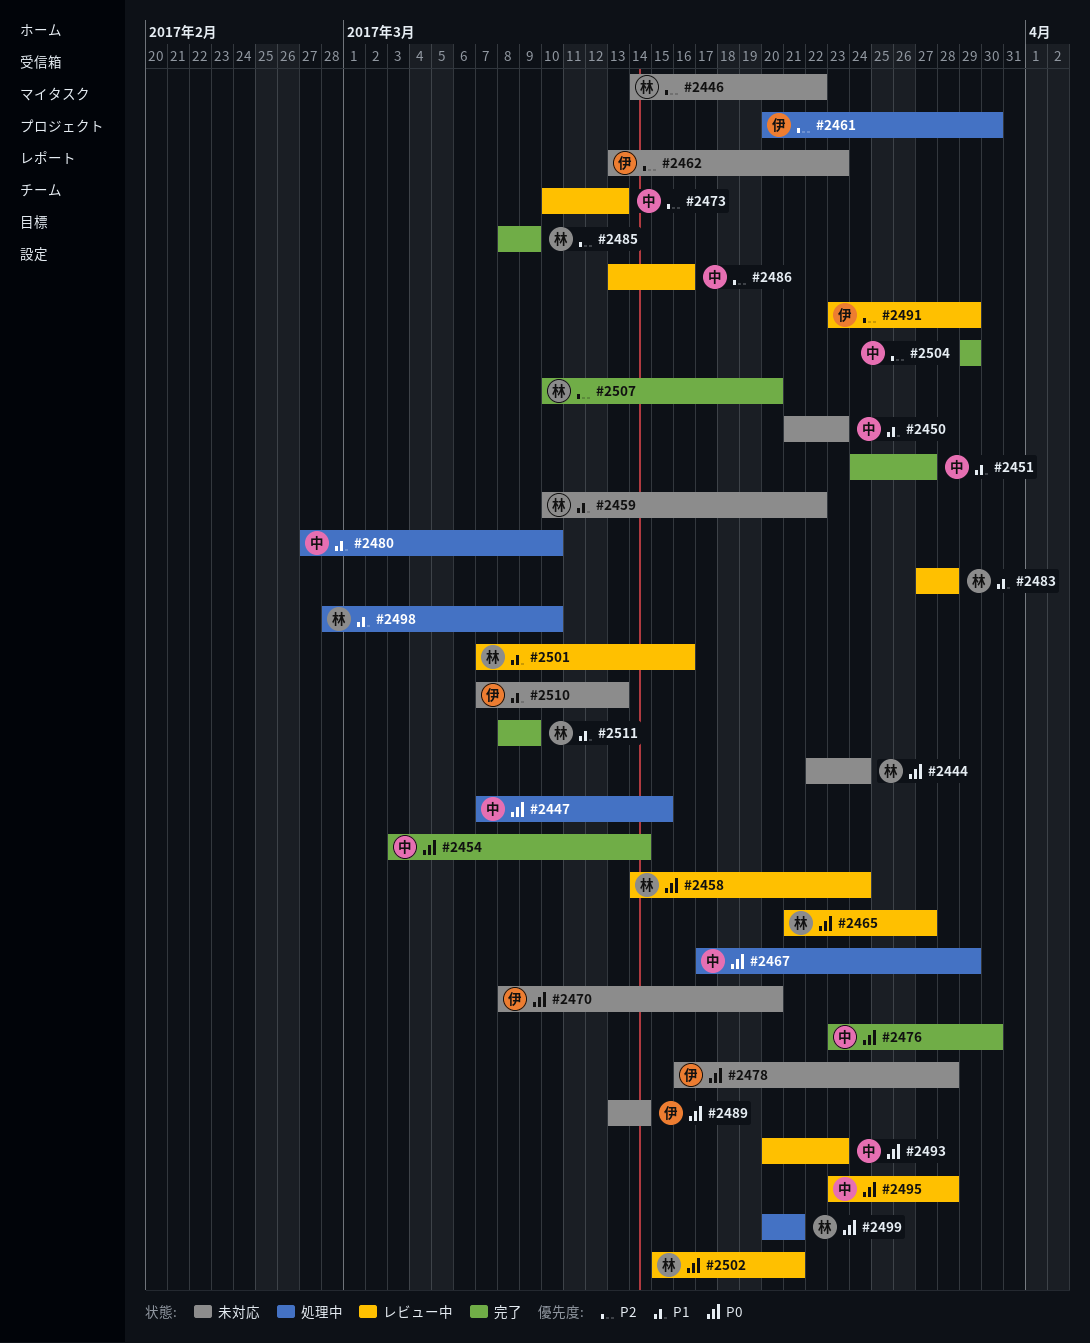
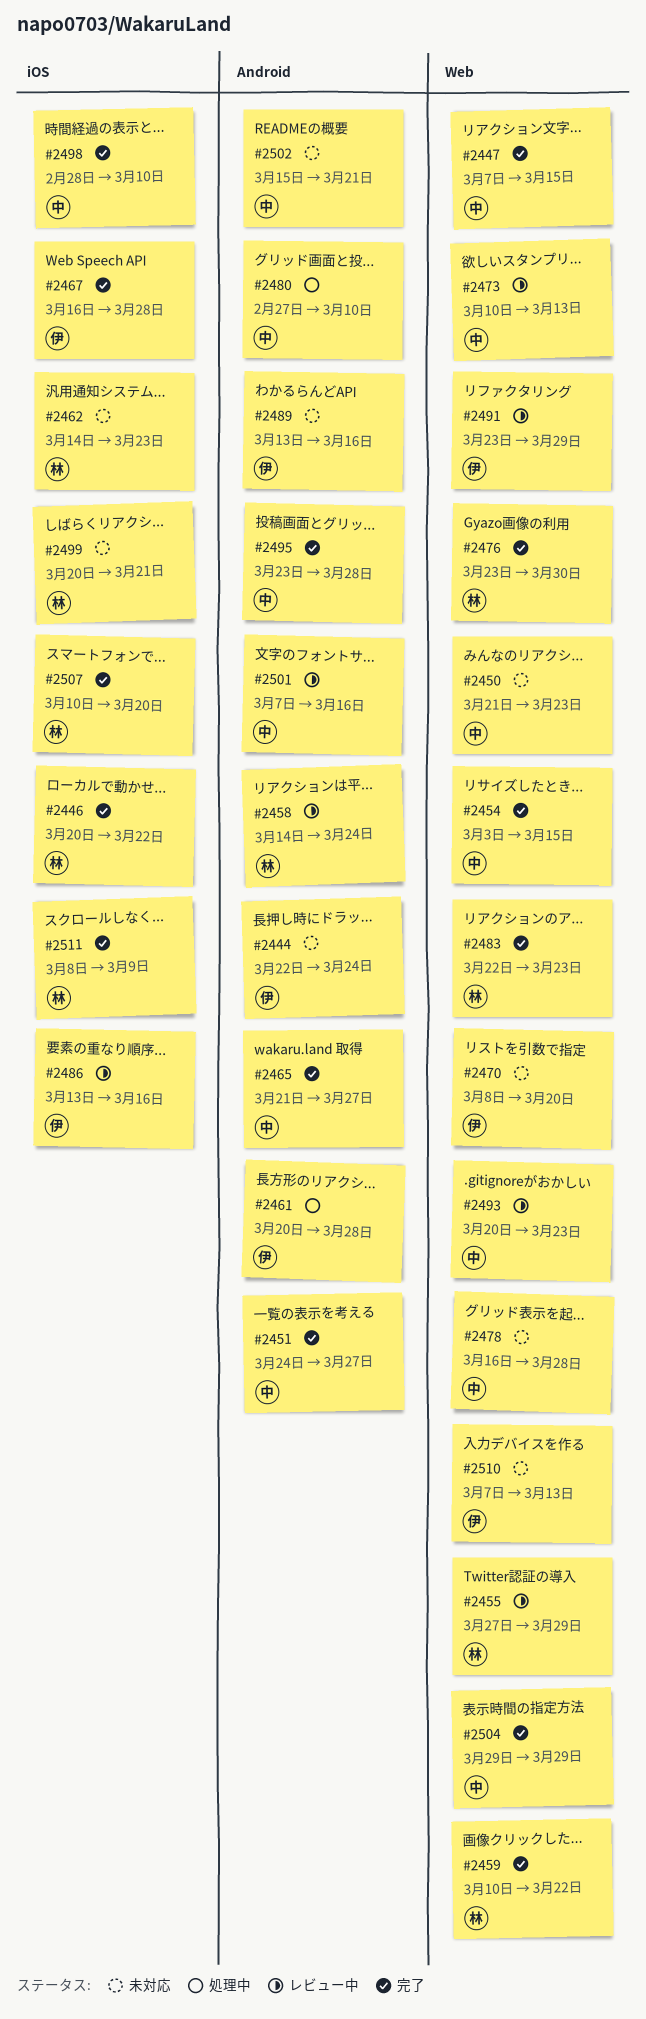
#2444, owner: 林 -> 伊
#2446, status: 未対応 -> 完了
#2446, start: Mar 14 -> Mar 20
#2447, status: 処理中 -> 完了
#2454, due: Mar 14 -> Mar 15
#2455: none -> present
#2459, status: 未対応 -> 完了
#2461, due: Mar 30 -> Mar 28
#2462, owner: 伊 -> 林
#2462, start: Mar 13 -> Mar 14
#2465, status: レビュー中 -> 完了
#2465, owner: 林 -> 中
#2467, status: 処理中 -> 完了
#2467, owner: 中 -> 伊
#2467, start: Mar 17 -> Mar 16
#2467, due: Mar 29 -> Mar 28
#2476, owner: 中 -> 林
#2478, owner: 伊 -> 中
#2483, status: レビュー中 -> 完了
#2483, start: Mar 27 -> Mar 22
#2483, due: Mar 28 -> Mar 23
#2485: present -> none
#2486, owner: 中 -> 伊
#2489, due: Mar 14 -> Mar 16
#2495, status: レビュー中 -> 完了
#2498, status: 処理中 -> 完了
#2498, owner: 林 -> 中
#2499, status: 処理中 -> 未対応
#2501, owner: 林 -> 中
#2502, status: レビュー中 -> 未対応
#2502, owner: 林 -> 中

